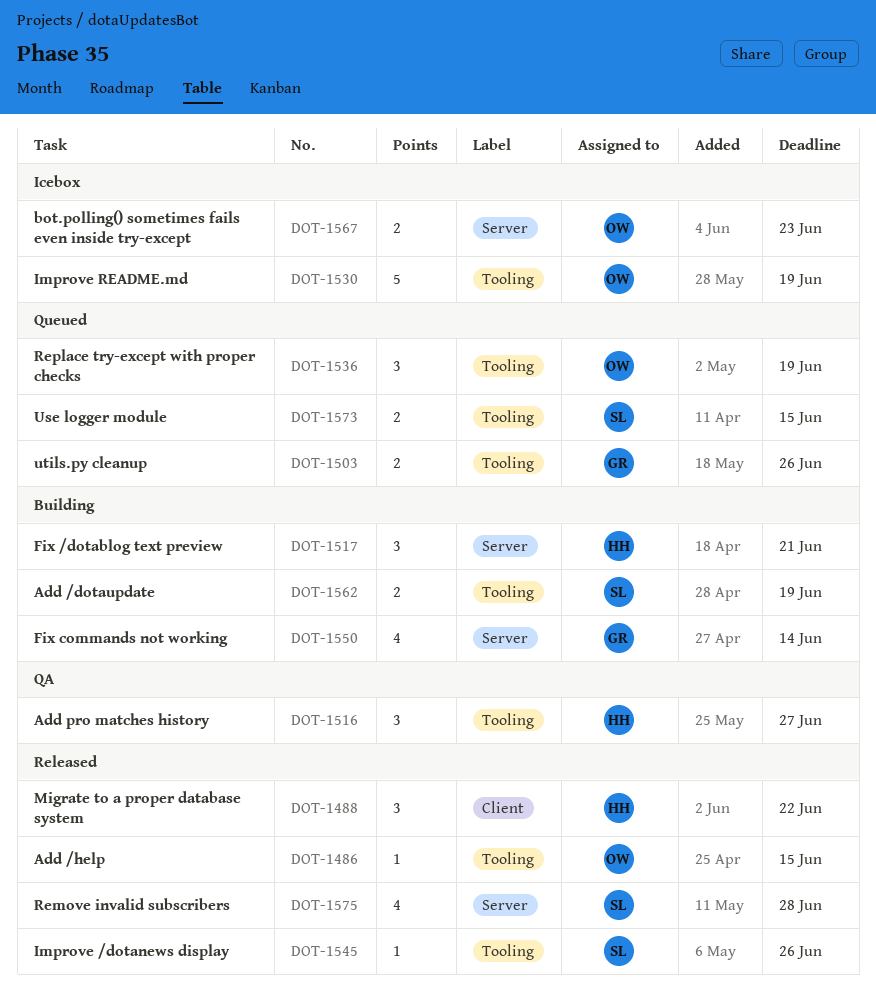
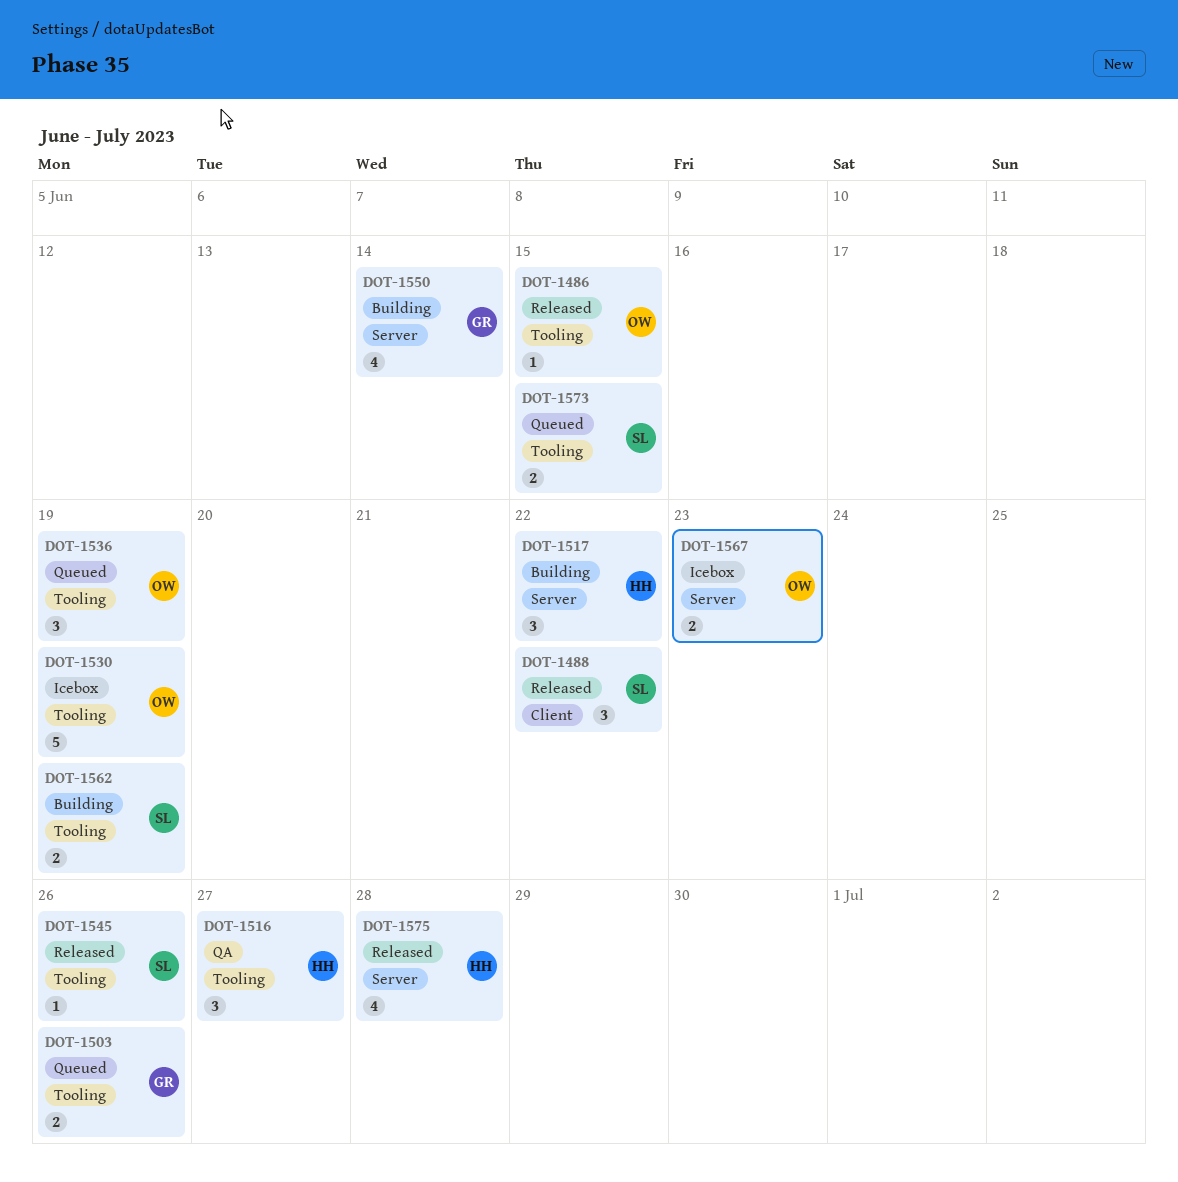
DOT-1488, owner: HH -> SL
DOT-1517, due: Jun 21 -> Jun 22
DOT-1575, owner: SL -> HH

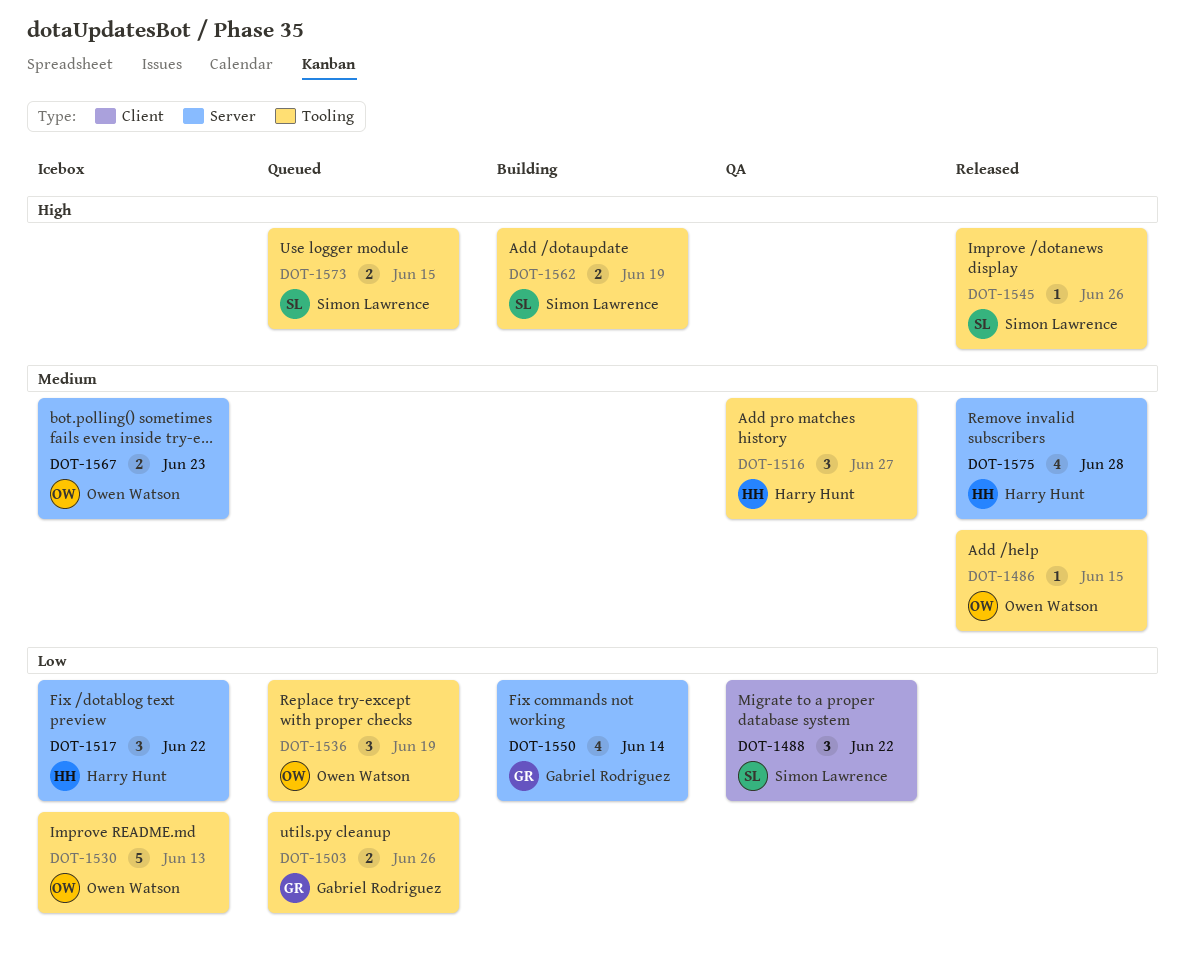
DOT-1488, status: Released -> QA
DOT-1517, status: Building -> Icebox
DOT-1530, due: Jun 19 -> Jun 13

